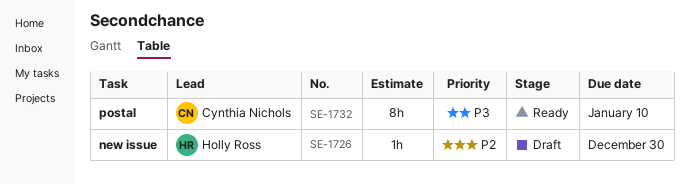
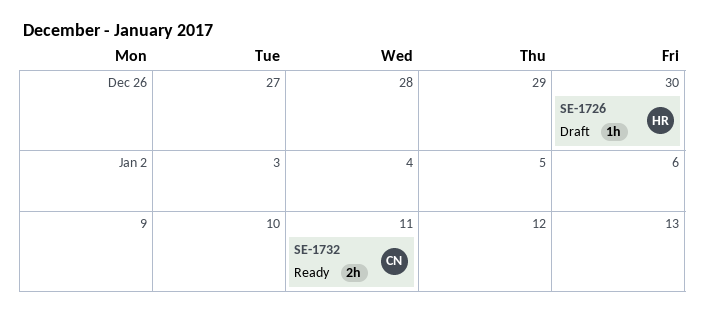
SE-1732, estimate: 8h -> 2h
SE-1732, due: Jan 10 -> Jan 11

